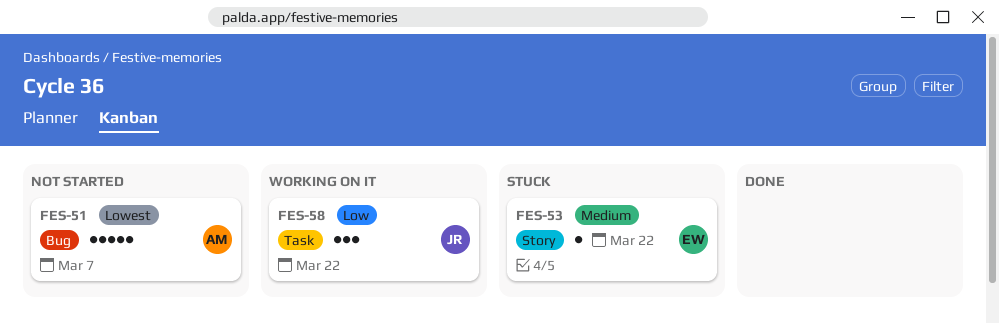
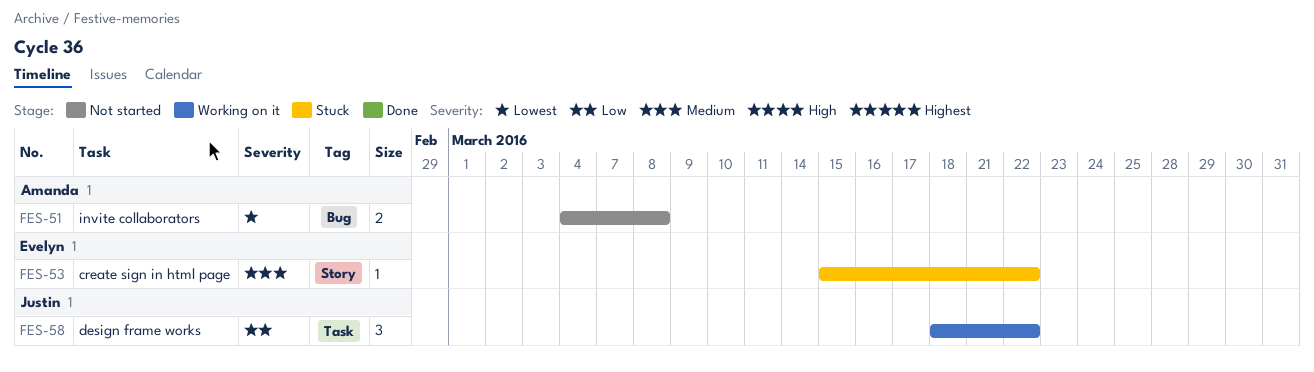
FES-51, estimate: 5 -> 2
FES-51, due: Mar 7 -> Mar 8

